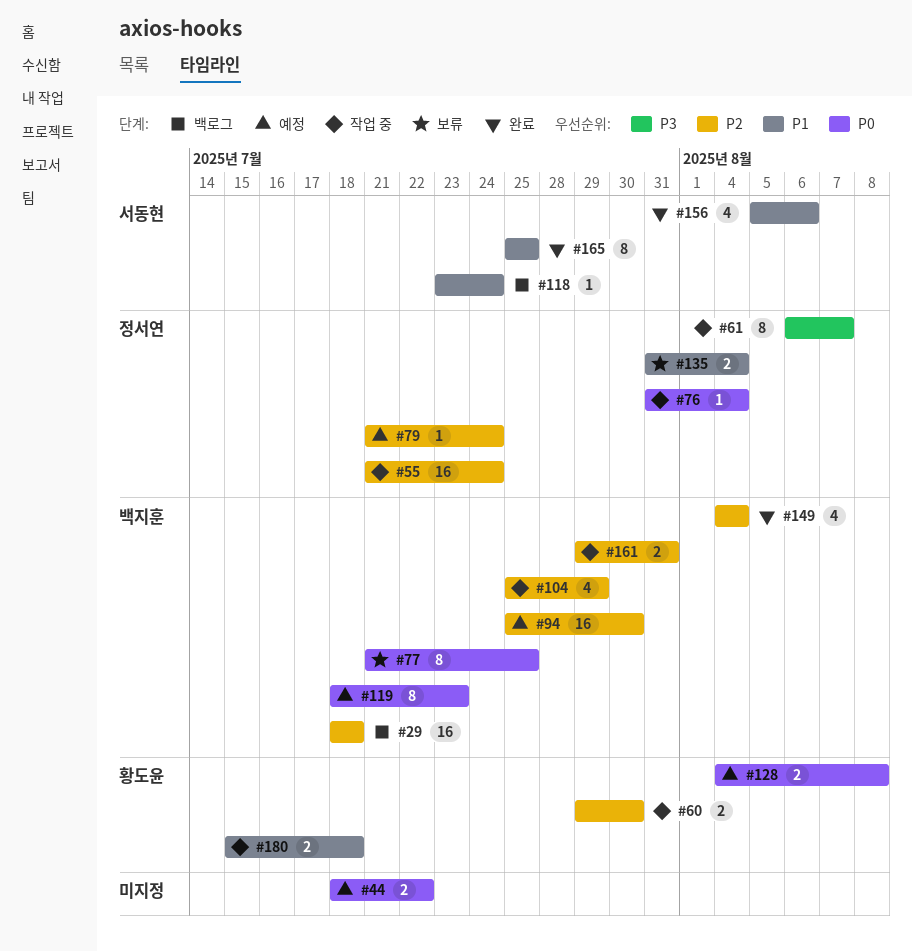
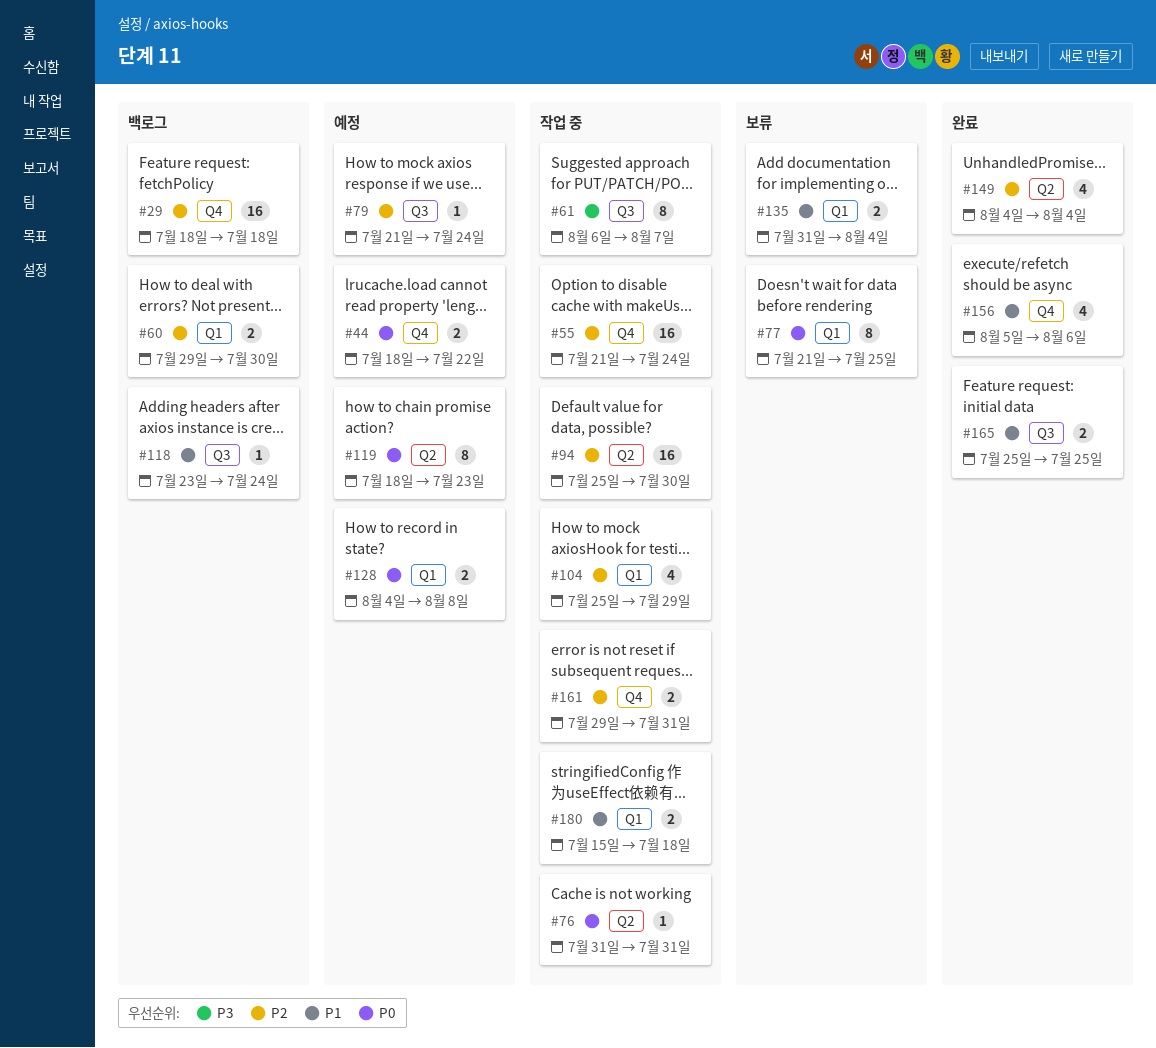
#60, status: 작업 중 -> 백로그
#76, due: Aug 4 -> Jul 31
#94, status: 예정 -> 작업 중
#165, estimate: 8 -> 2

